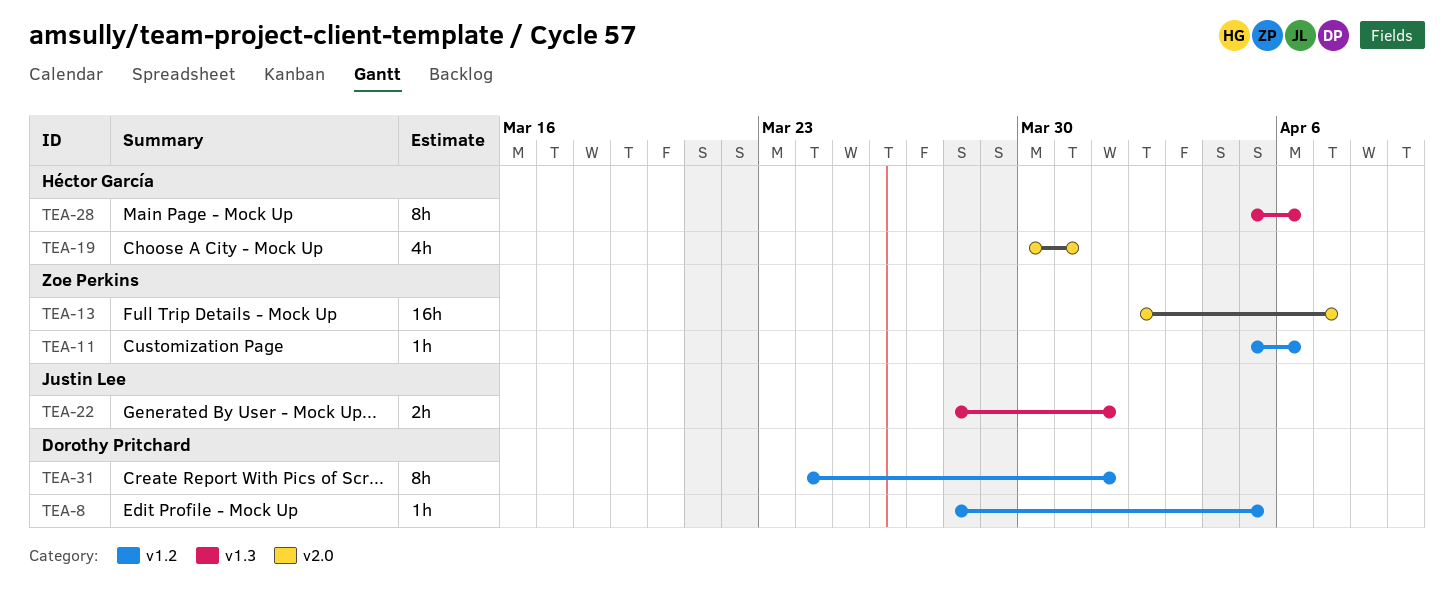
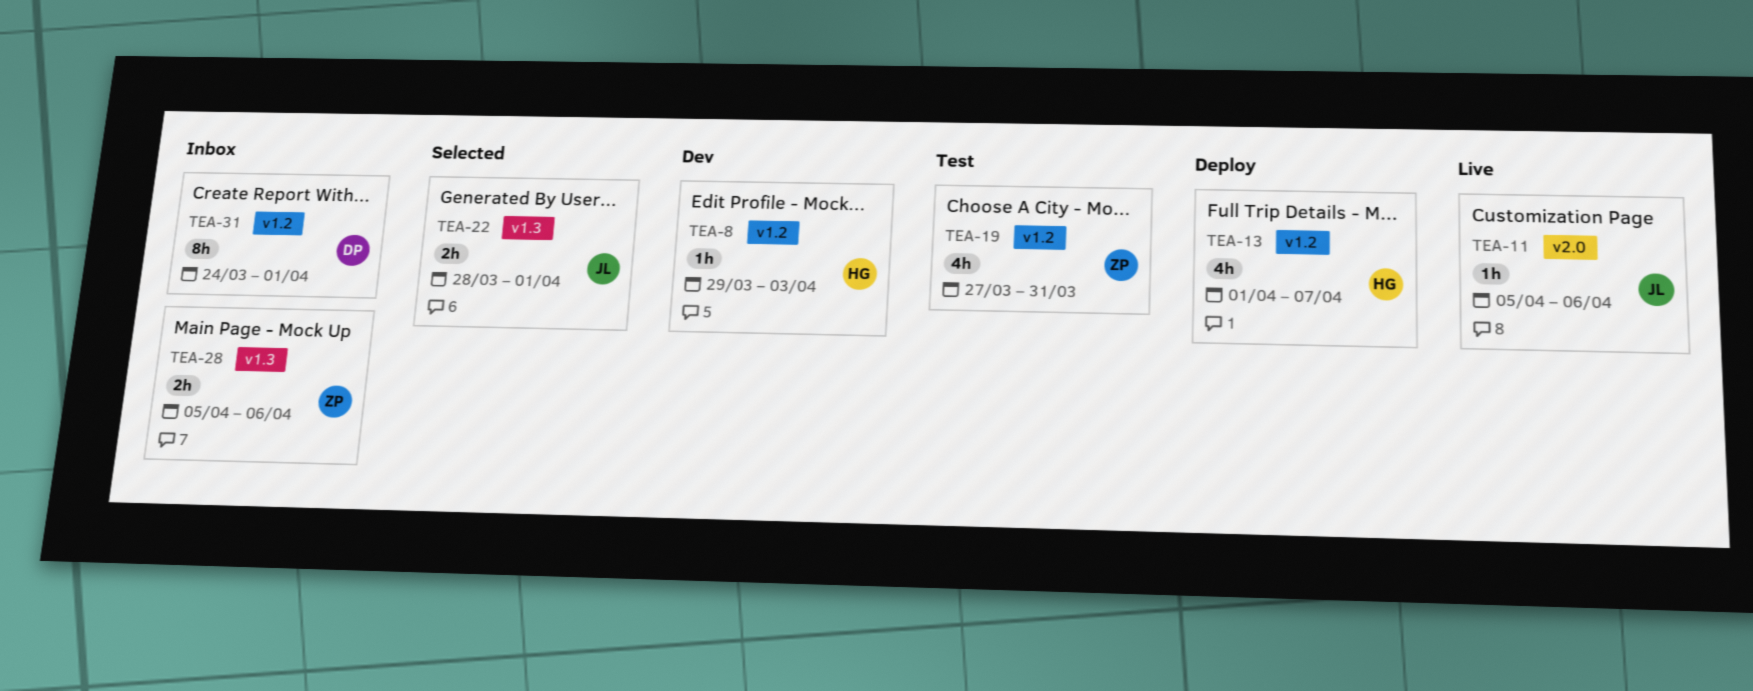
TEA-8, owner: Dorothy Pritchard -> Héctor García
TEA-8, start: Mar 28 -> Mar 29
TEA-8, due: Apr 5 -> Apr 3
TEA-11, owner: Zoe Perkins -> Justin Lee
TEA-11, label: v1.2 -> v2.0
TEA-13, owner: Zoe Perkins -> Héctor García
TEA-13, label: v2.0 -> v1.2
TEA-13, estimate: 16h -> 4h
TEA-13, start: Apr 2 -> Apr 1
TEA-19, owner: Héctor García -> Zoe Perkins
TEA-19, label: v2.0 -> v1.2
TEA-19, start: Mar 30 -> Mar 27
TEA-28, owner: Héctor García -> Zoe Perkins
TEA-28, estimate: 8h -> 2h

